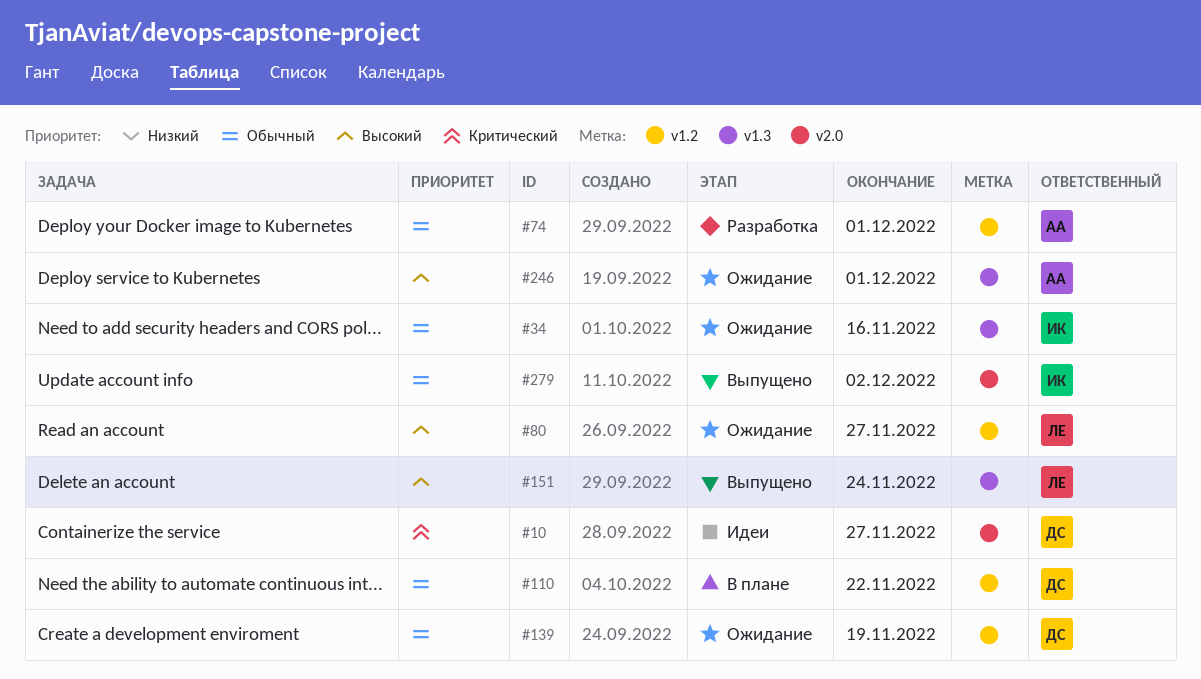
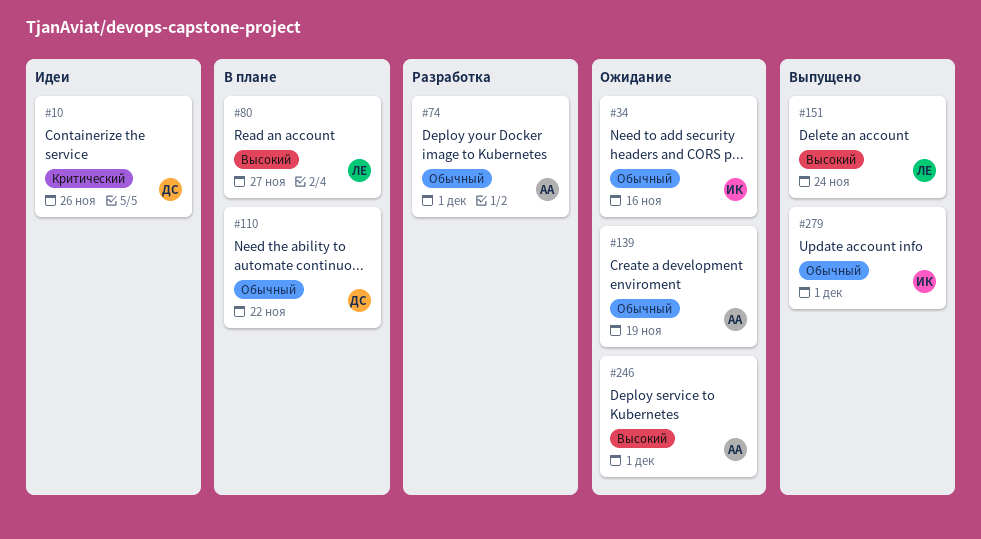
#10, due: Nov 27 -> Nov 26
#80, status: Ожидание -> В плане
#139, owner: ДС -> АА
#279, due: Dec 2 -> Dec 1

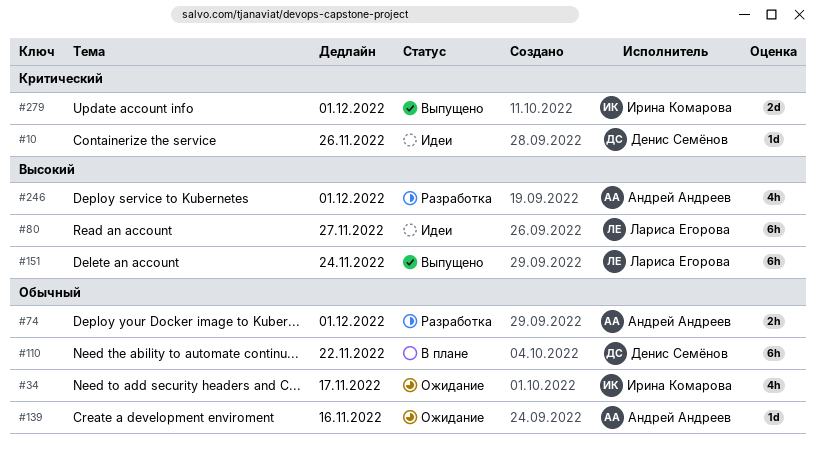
#34, due: Nov 16 -> Nov 17
#80, status: В плане -> Идеи
#139, due: Nov 19 -> Nov 16
#246, status: Ожидание -> Разработка
#279, priority: Обычный -> Критический

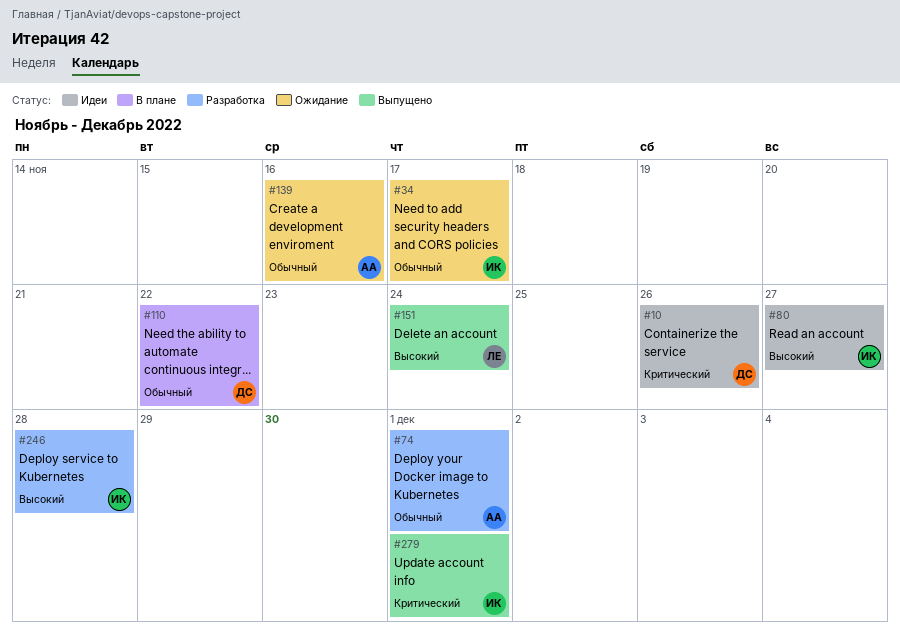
#80, owner: Лариса Егорова -> Ирина Комарова
#246, owner: Андрей Андреев -> Ирина Комарова
#246, due: Dec 1 -> Nov 28

